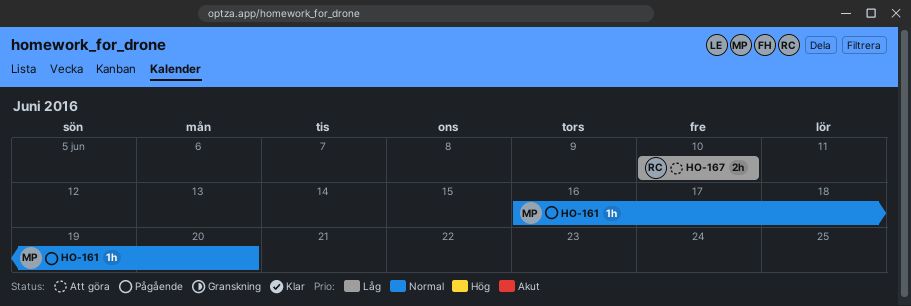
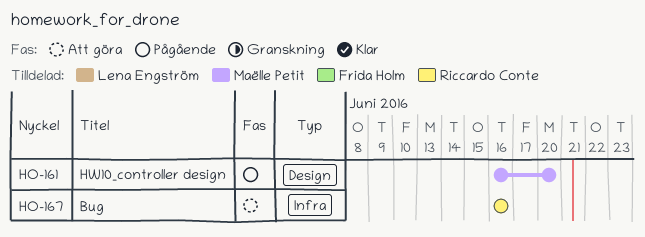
HO-167, start: Jun 10 -> Jun 16
HO-167, due: Jun 10 -> Jun 16

